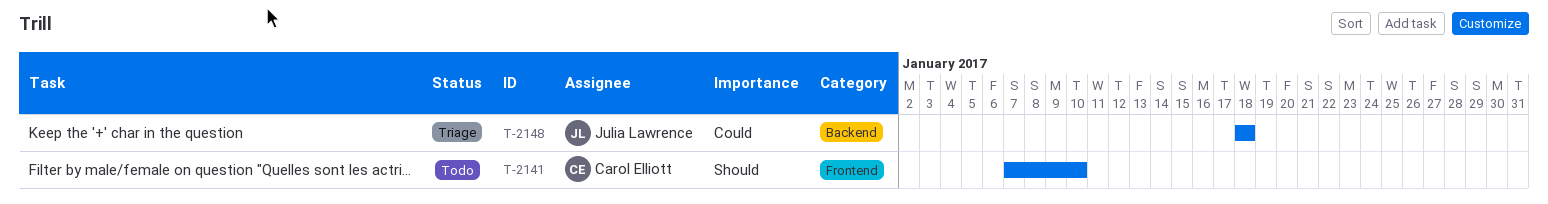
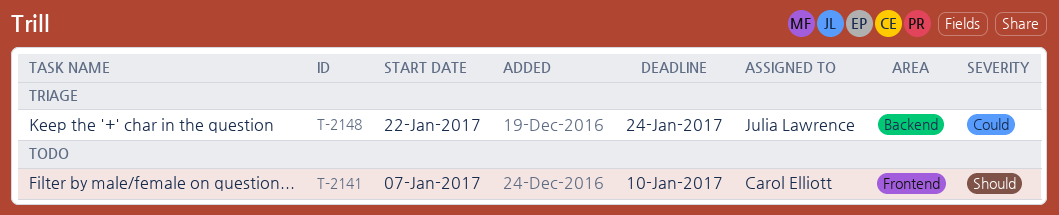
T-2148, start: Jan 18 -> Jan 22
T-2148, due: Jan 18 -> Jan 24

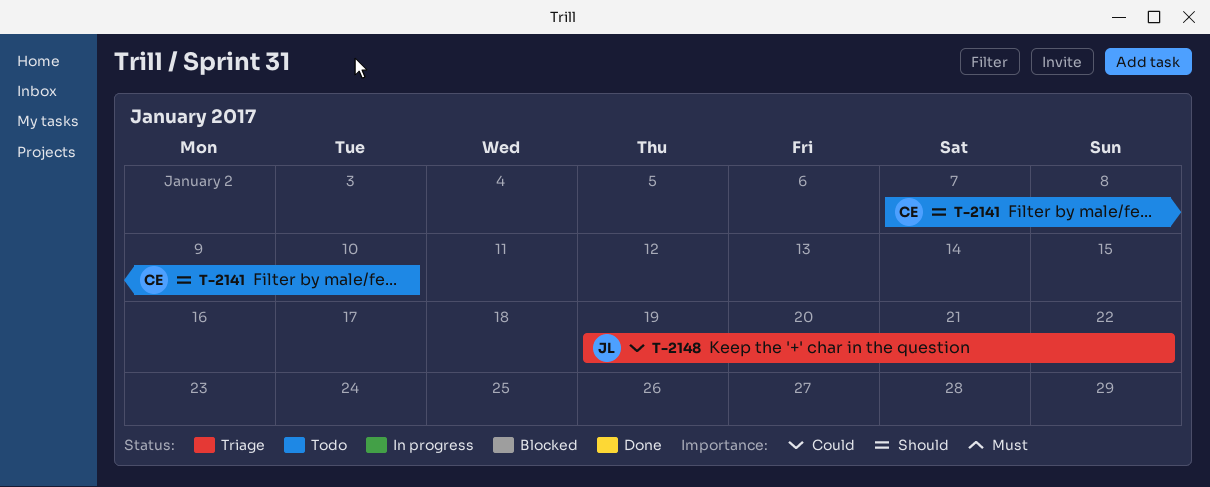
T-2148, start: Jan 22 -> Jan 19
T-2148, due: Jan 24 -> Jan 22

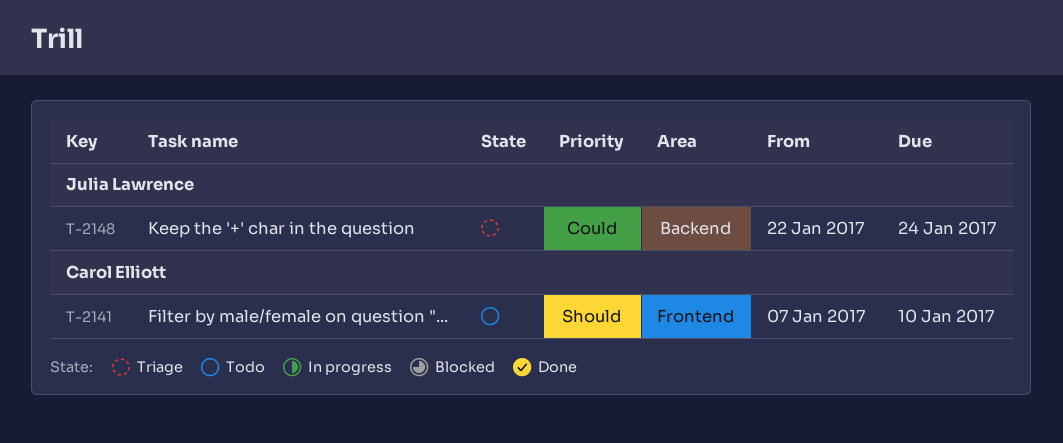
T-2148, start: Jan 19 -> Jan 22
T-2148, due: Jan 22 -> Jan 24

